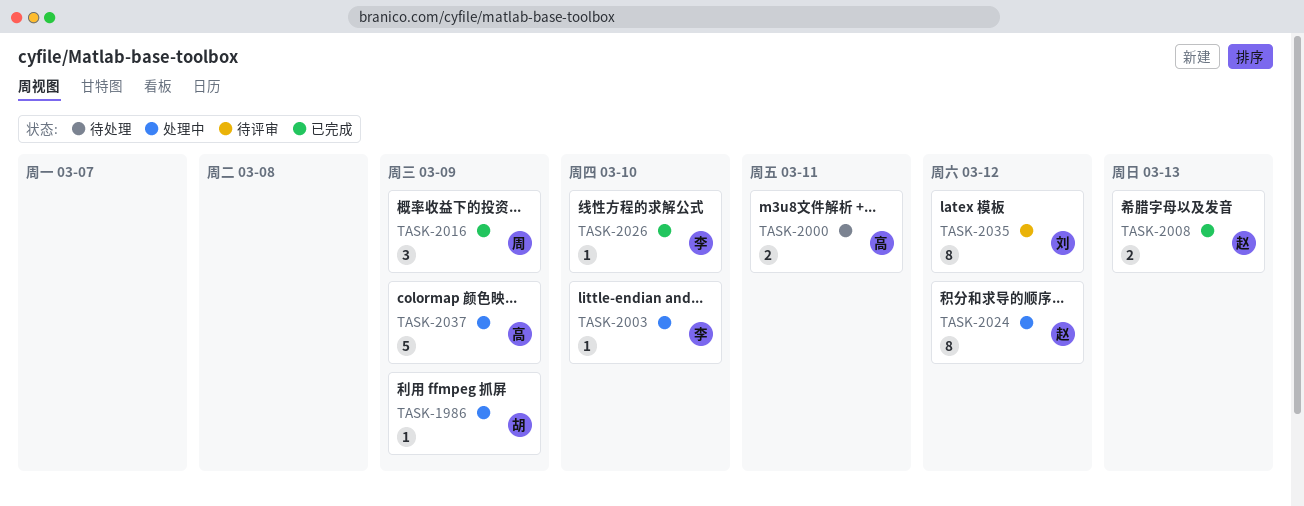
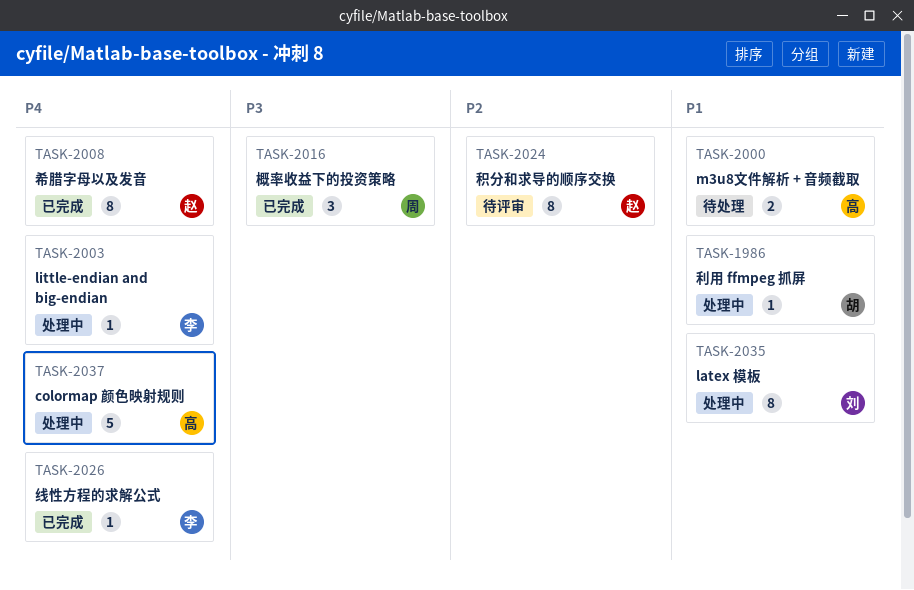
TASK-2008, estimate: 2 -> 8
TASK-2024, status: 处理中 -> 待评审
TASK-2035, status: 待评审 -> 处理中

